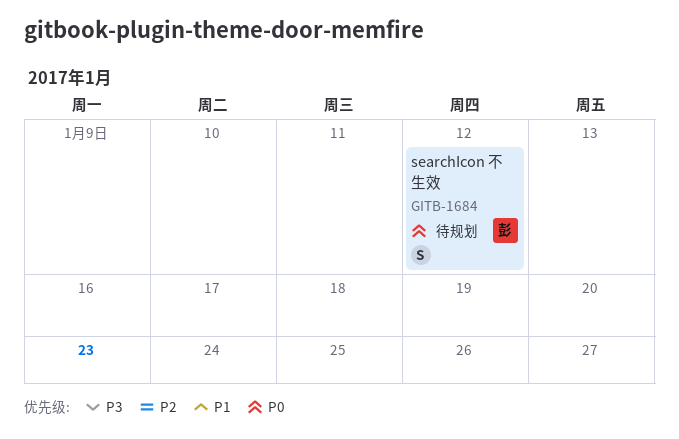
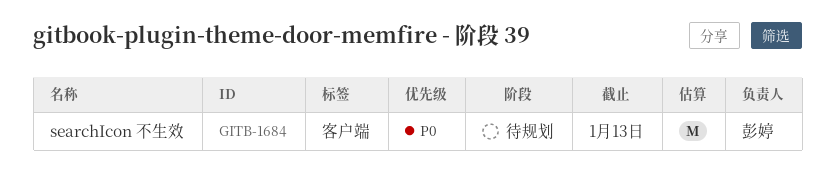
GITB-1684, estimate: S -> M
GITB-1684, due: Jan 12 -> Jan 13

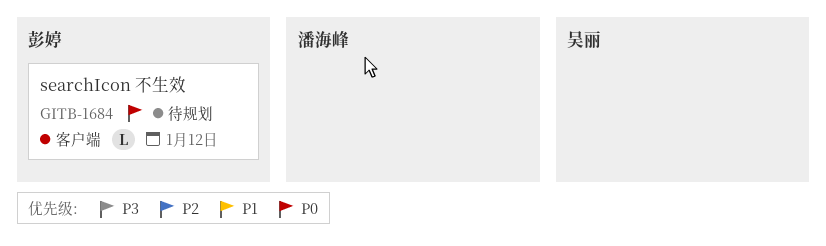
GITB-1684, estimate: M -> L
GITB-1684, due: Jan 13 -> Jan 12

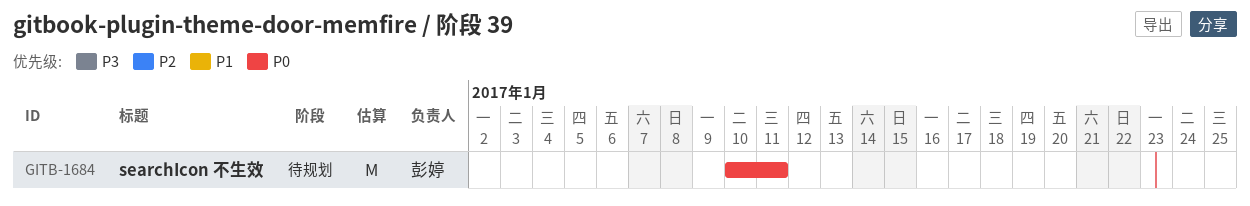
GITB-1684, estimate: L -> M
GITB-1684, due: Jan 12 -> Jan 11

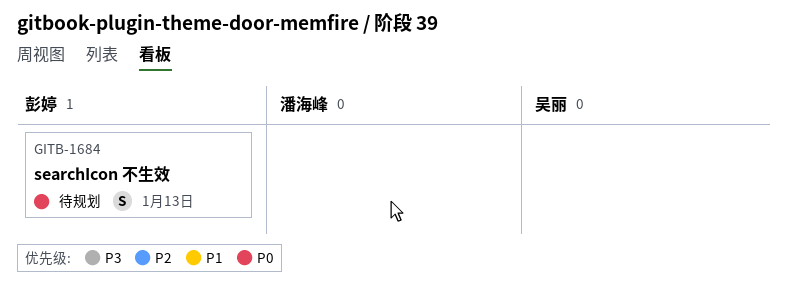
GITB-1684, estimate: M -> S
GITB-1684, due: Jan 11 -> Jan 13

